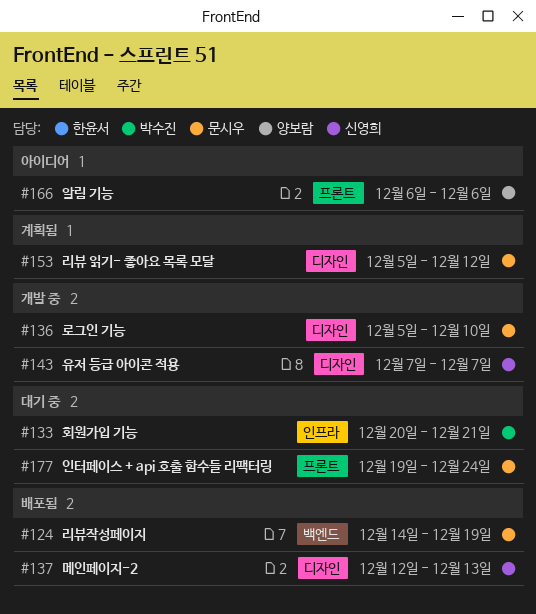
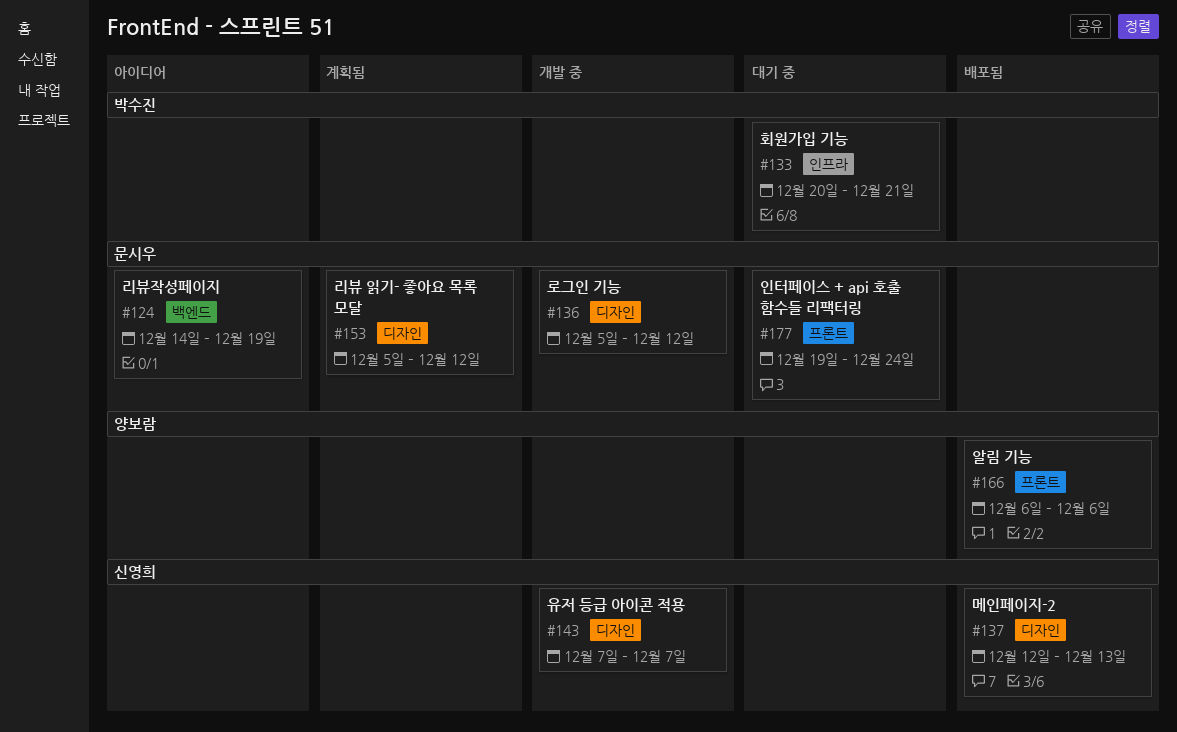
#124, status: 배포됨 -> 아이디어
#136, due: Dec 10 -> Dec 12
#166, status: 아이디어 -> 배포됨

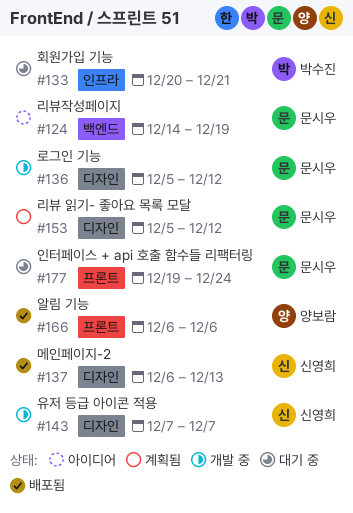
#137, start: Dec 12 -> Dec 6

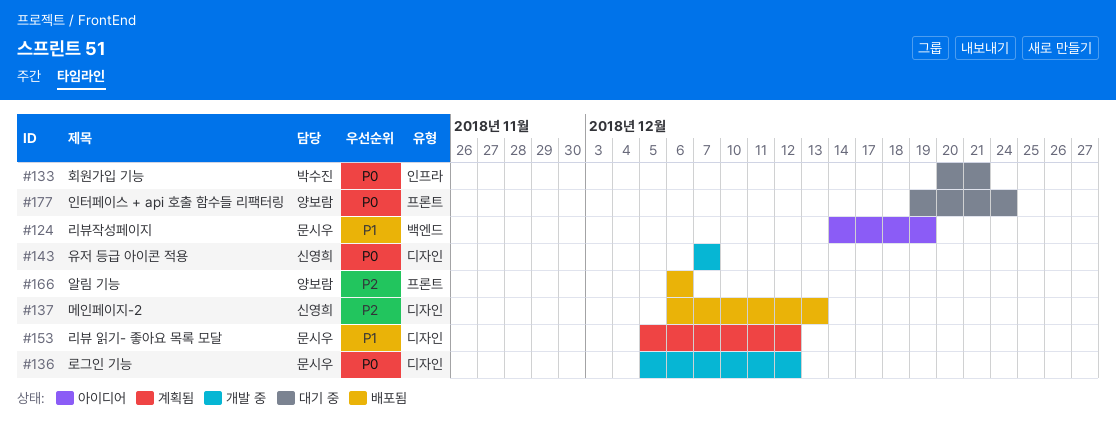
#177, owner: 문시우 -> 양보람

